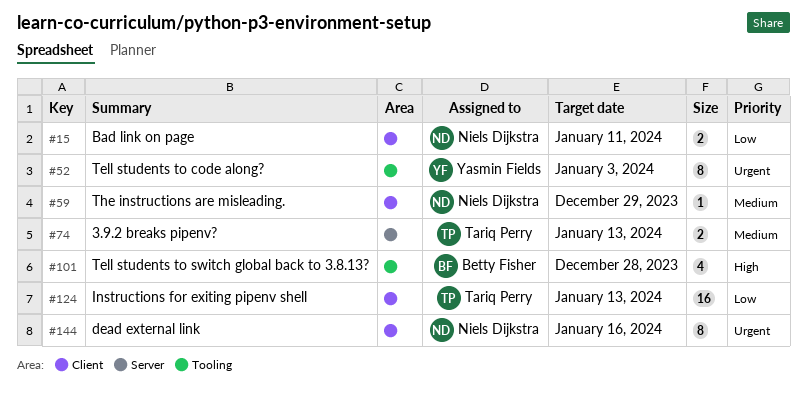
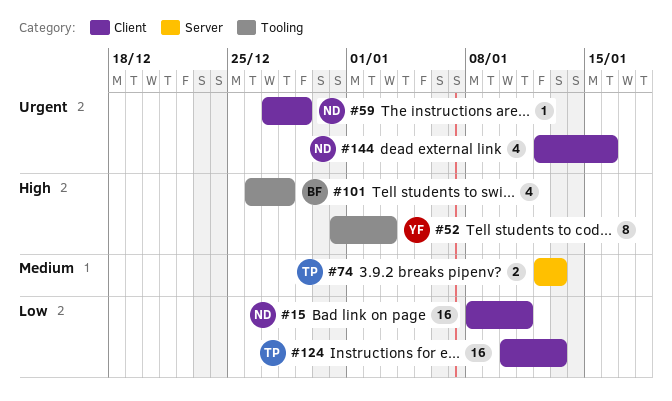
#15, estimate: 2 -> 16
#52, priority: Urgent -> High
#59, priority: Medium -> Urgent
#144, estimate: 8 -> 4

